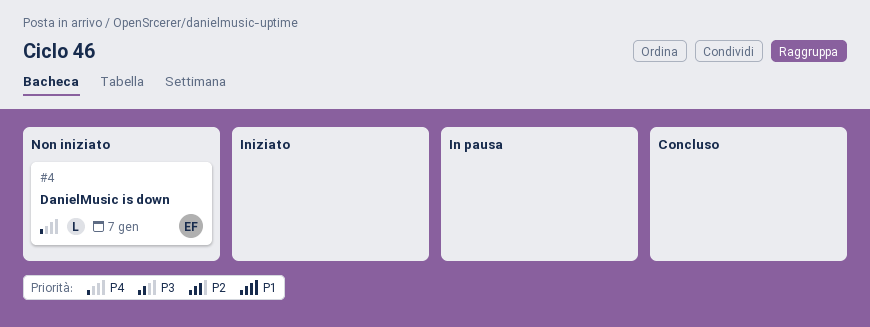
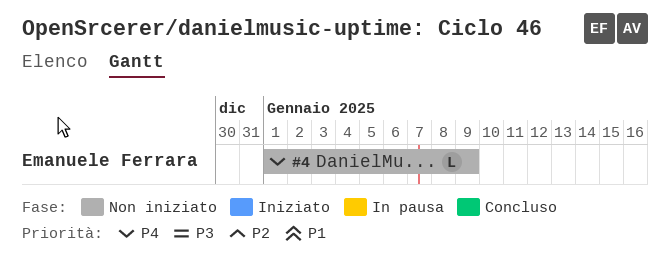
#4, due: Jan 7 -> Jan 9

